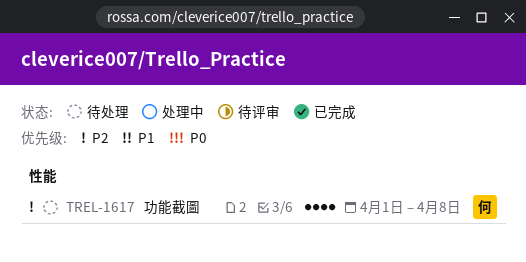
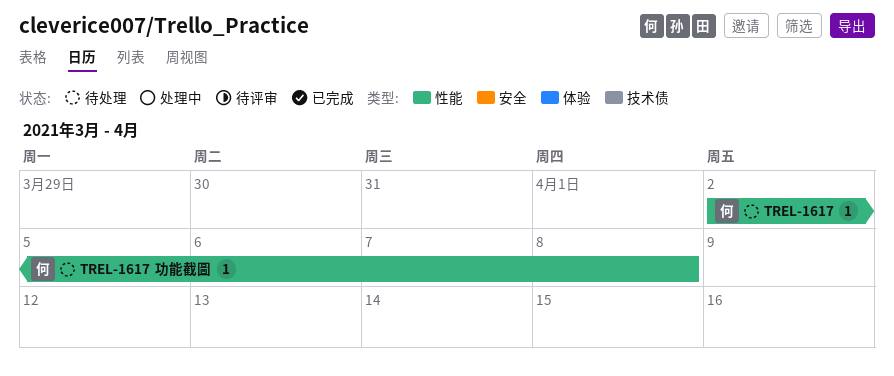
TREL-1617, estimate: 4 -> 1
TREL-1617, start: Apr 1 -> Apr 2

